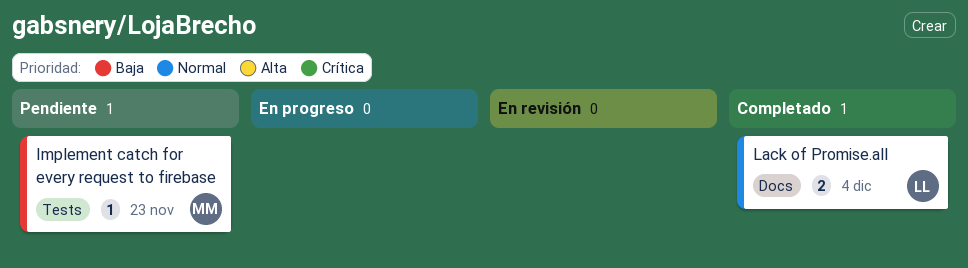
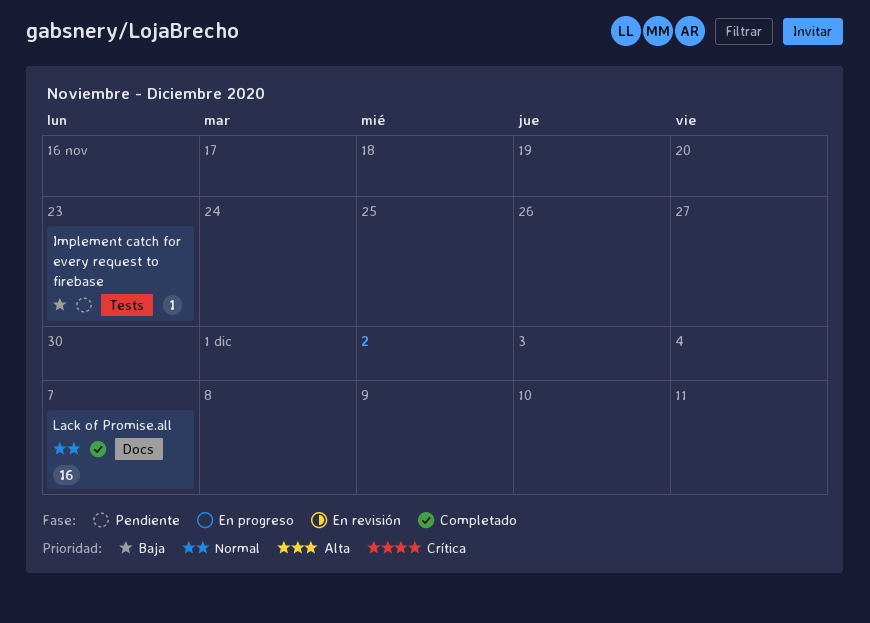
Lack of Promise.all, estimate: 2 -> 16
Lack of Promise.all, due: Dec 4 -> Dec 7

